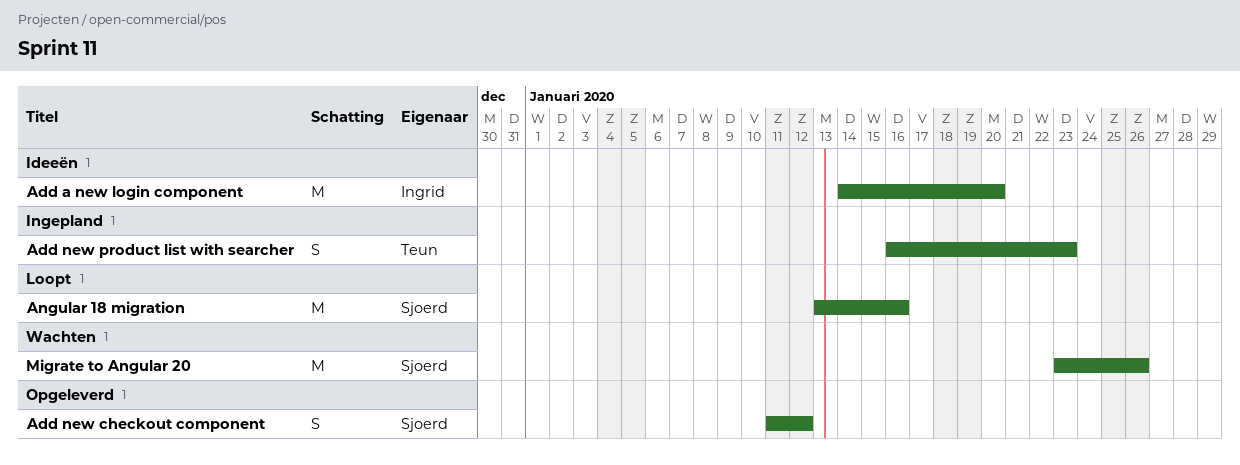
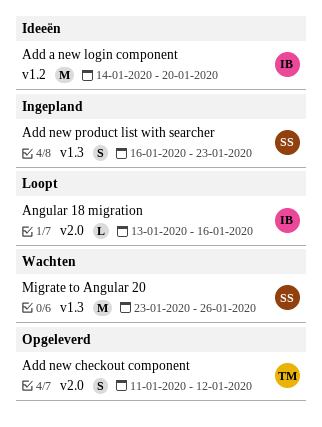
Add new checkout component, owner: Sjoerd -> Teun
Add new product list with searcher, owner: Teun -> Sjoerd
Angular 18 migration, owner: Sjoerd -> Ingrid
Angular 18 migration, estimate: M -> L

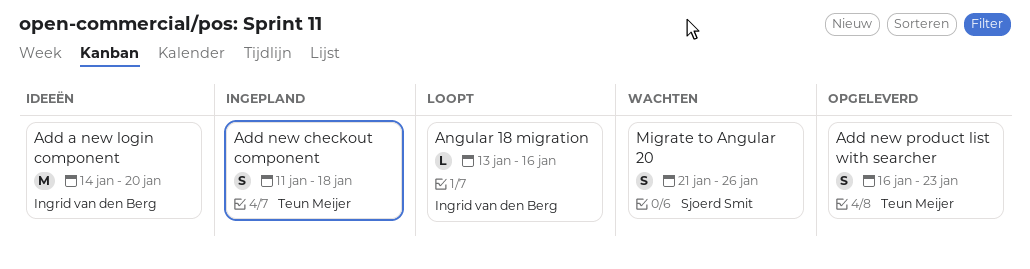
Add new checkout component, status: Opgeleverd -> Ingepland
Add new checkout component, due: Jan 12 -> Jan 18
Add new product list with searcher, status: Ingepland -> Opgeleverd
Add new product list with searcher, owner: Sjoerd Smit -> Teun Meijer
Migrate to Angular 20, estimate: M -> S
Migrate to Angular 20, start: Jan 23 -> Jan 21

